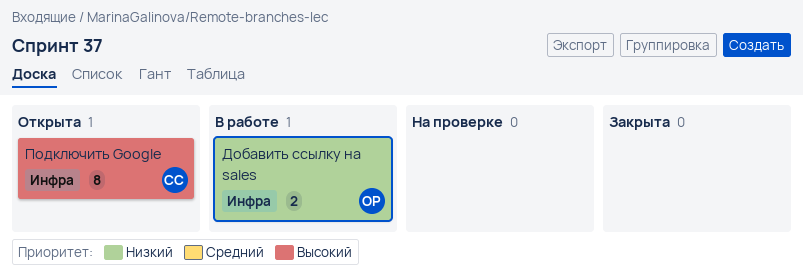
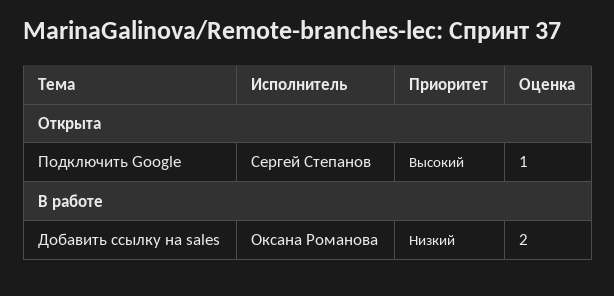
Подключить Google, estimate: 8 -> 1

